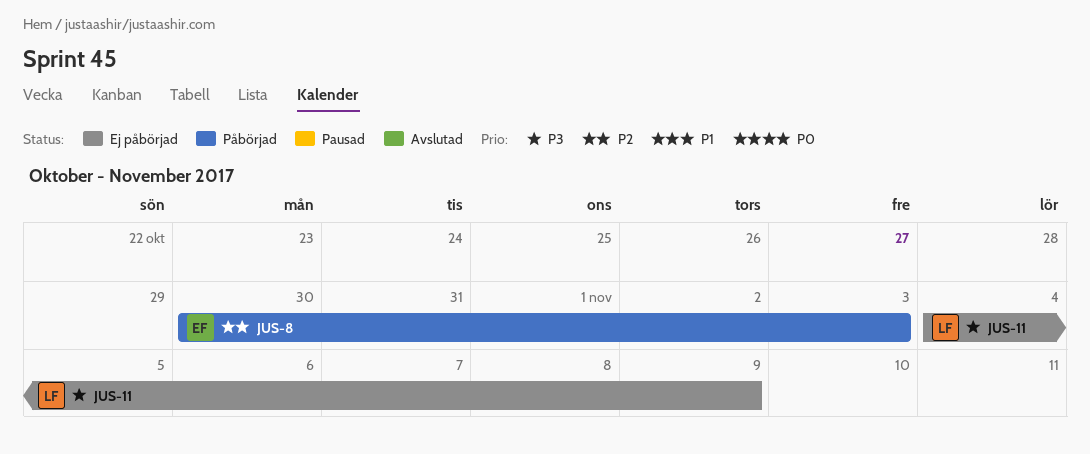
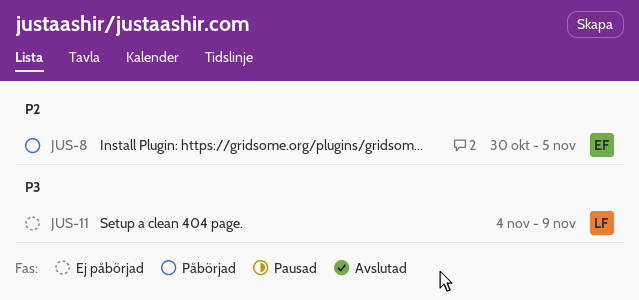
JUS-8, due: Nov 3 -> Nov 5

